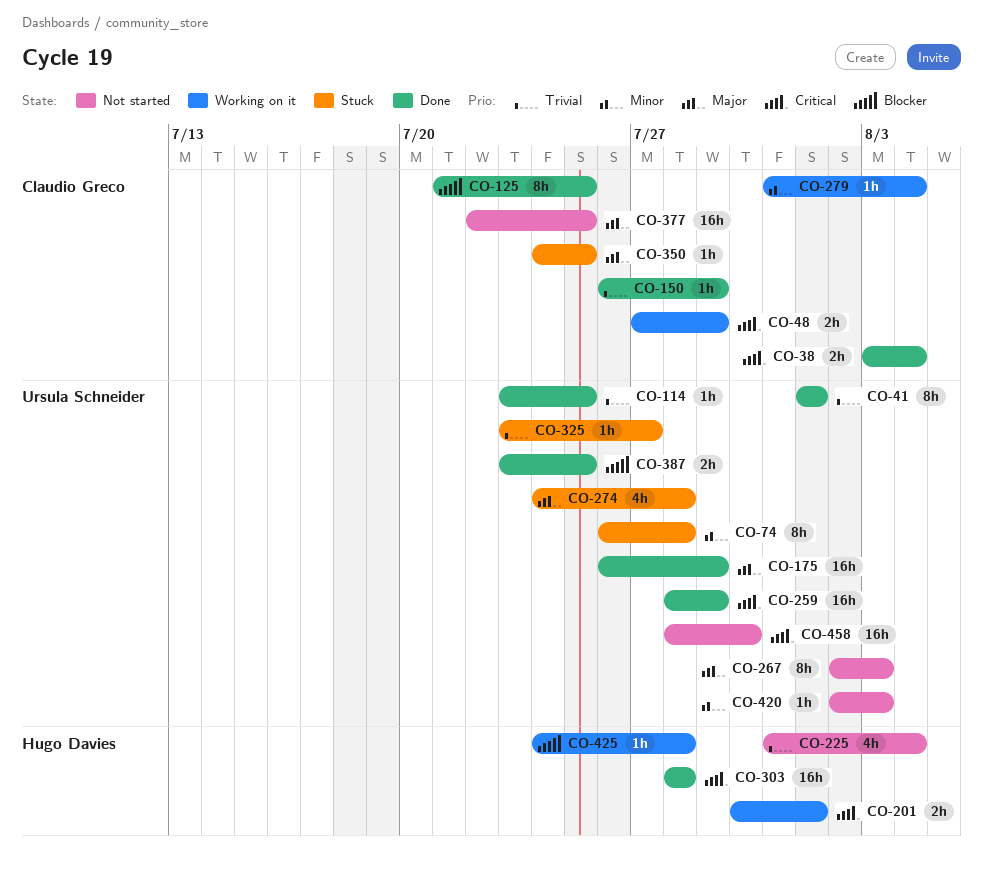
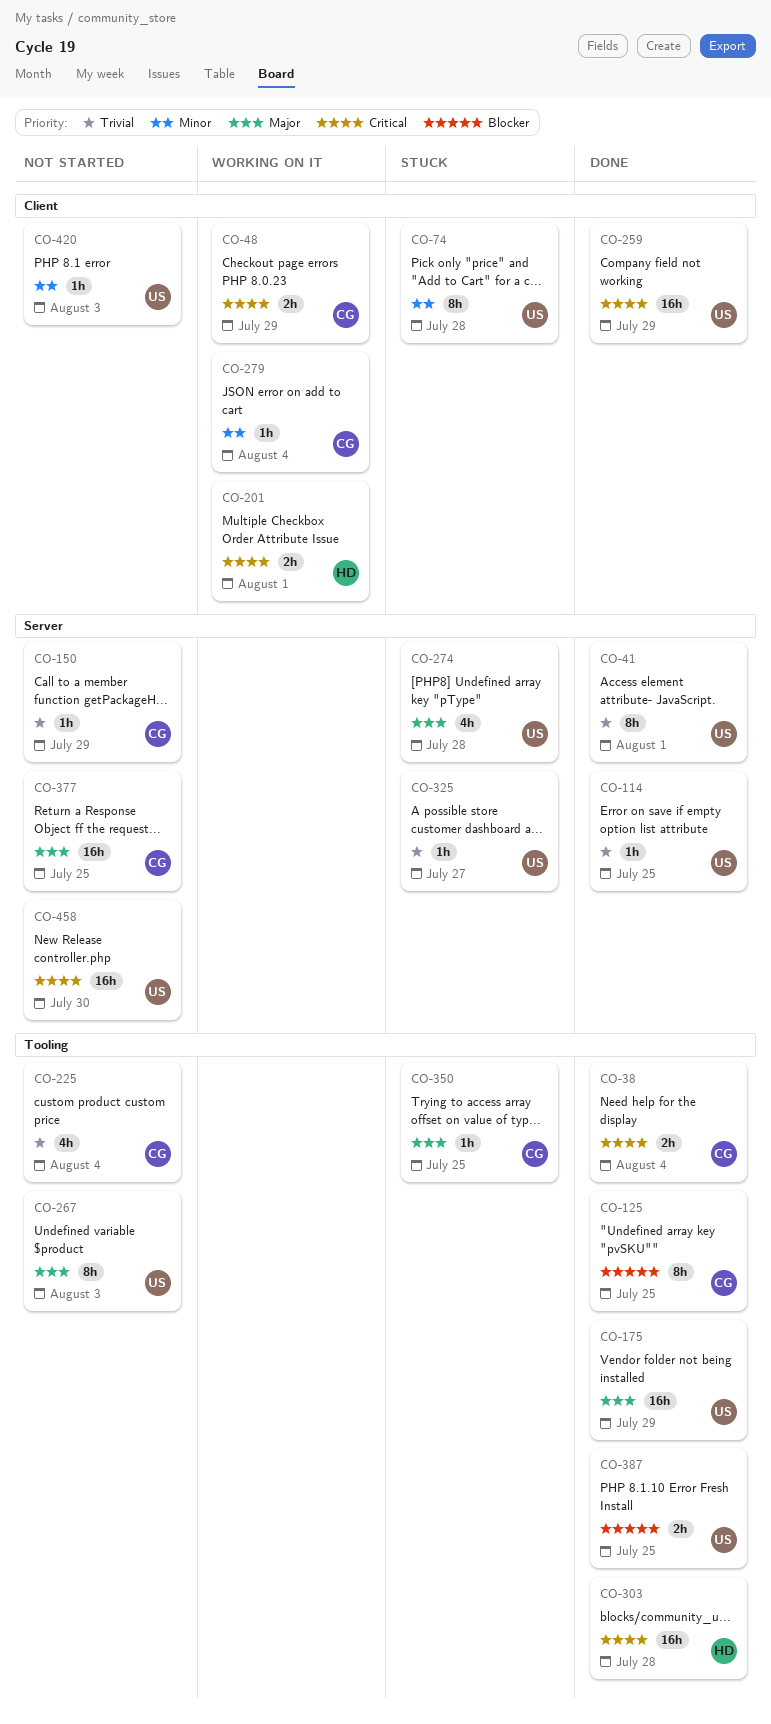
CO-150, status: Done -> Not started
CO-225, owner: Hugo Davies -> Claudio Greco
CO-425: present -> none

